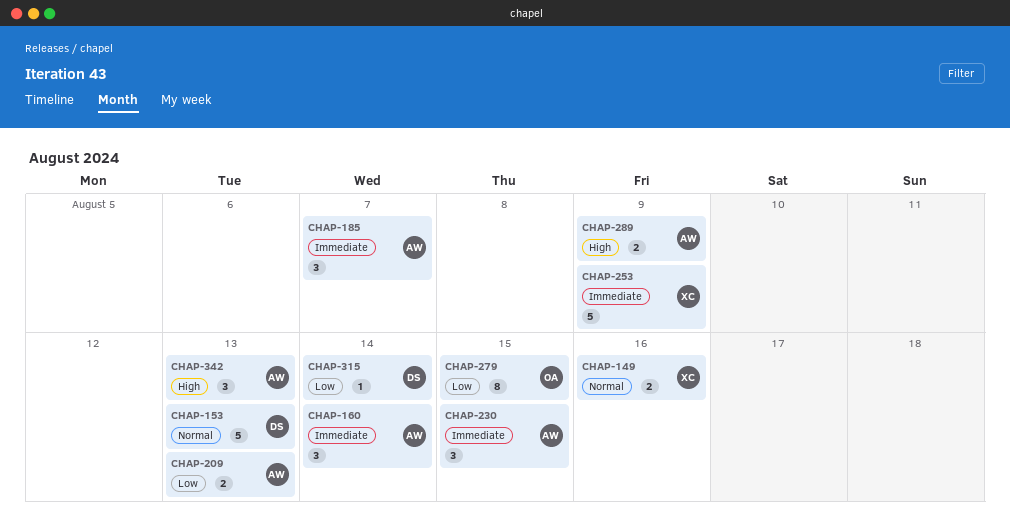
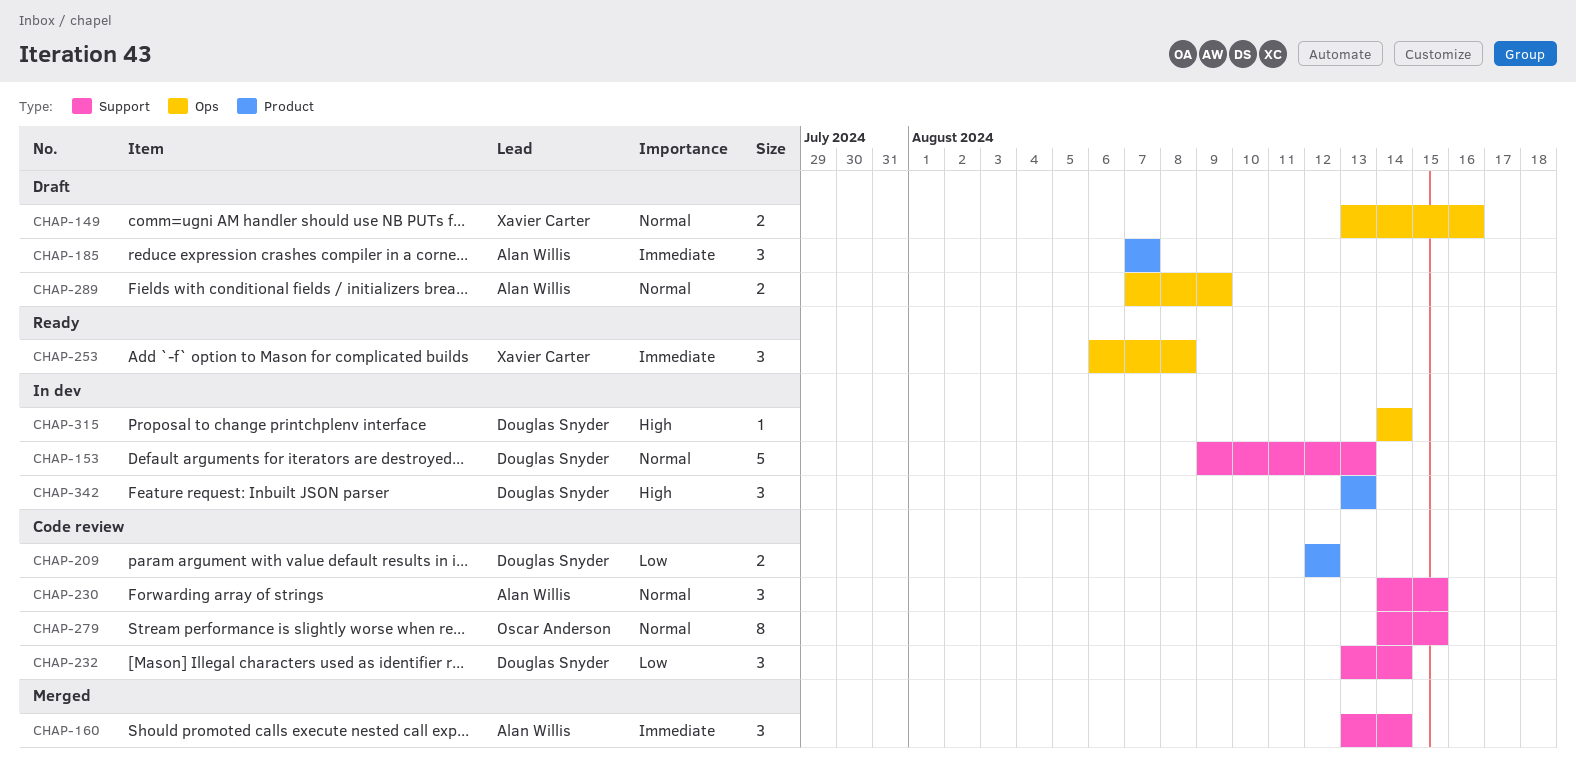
CHAP-209, owner: Alan Willis -> Douglas Snyder
CHAP-209, due: Aug 13 -> Aug 12
CHAP-230, priority: Immediate -> Normal
CHAP-232: none -> present
CHAP-253, estimate: 5 -> 3
CHAP-253, due: Aug 9 -> Aug 8
CHAP-279, priority: Low -> Normal
CHAP-289, priority: High -> Normal
CHAP-315, priority: Low -> High
CHAP-342, owner: Alan Willis -> Douglas Snyder

